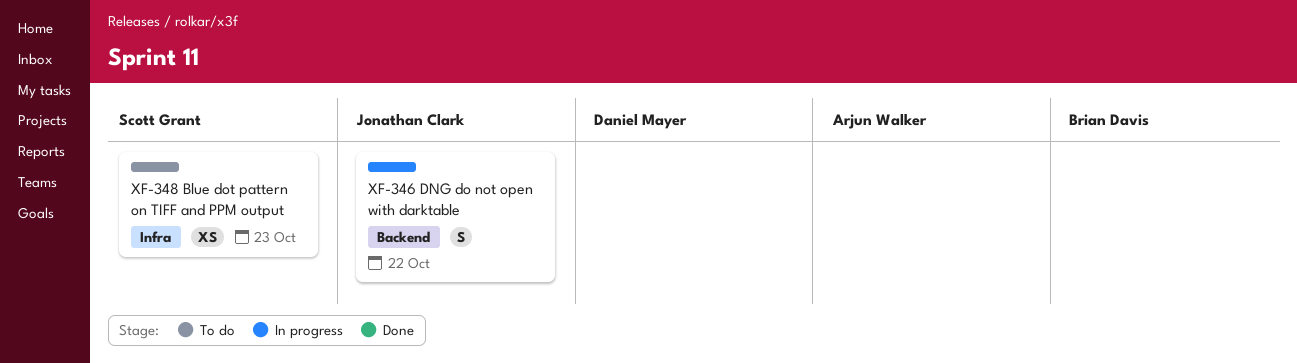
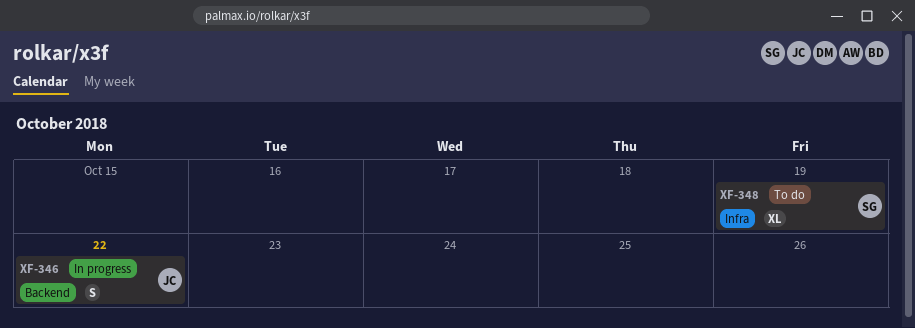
XF-348, estimate: XS -> XL
XF-348, due: Oct 23 -> Oct 19

